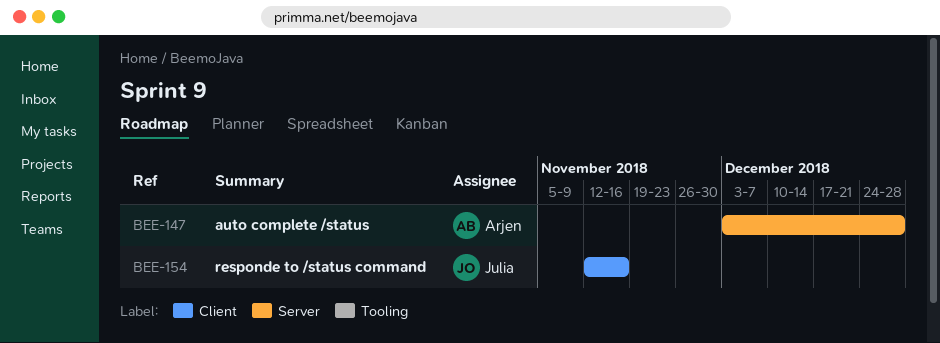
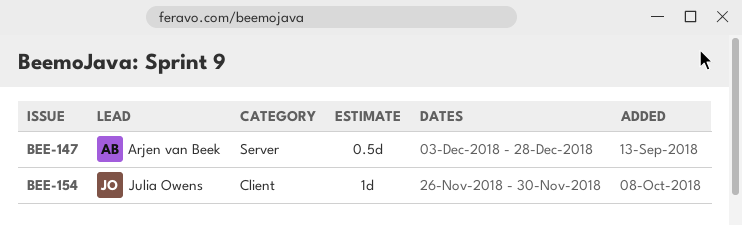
BEE-154, start: Nov 12 -> Nov 26
BEE-154, due: Nov 16 -> Nov 30

